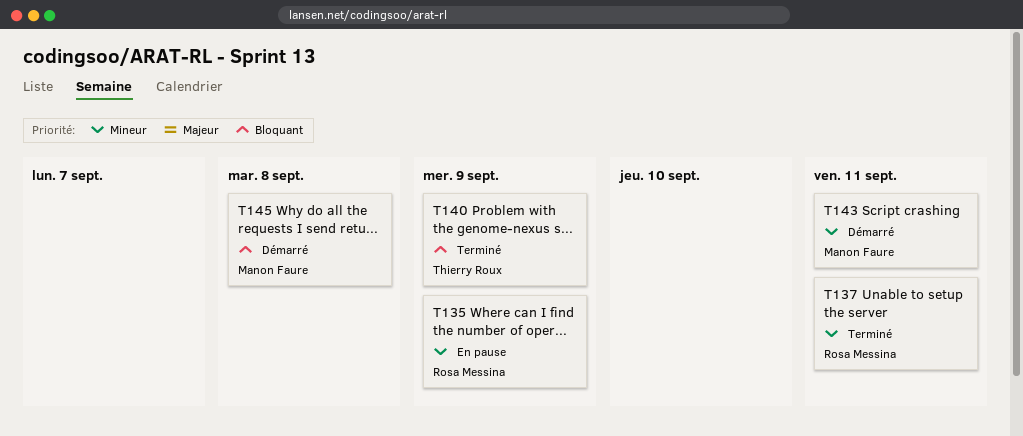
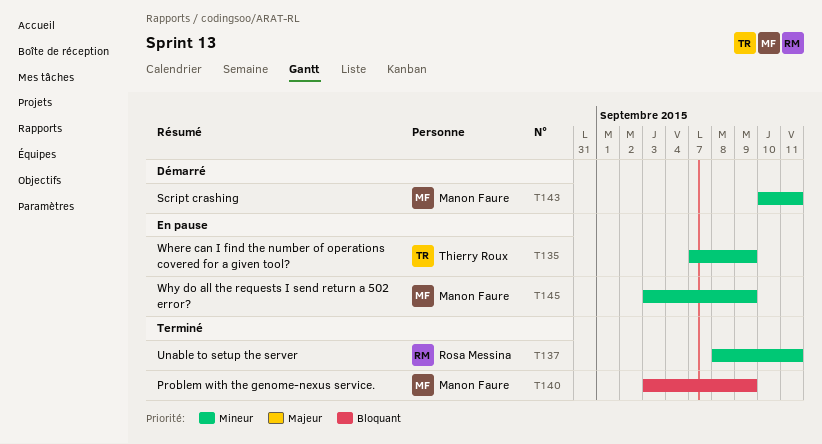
T135, owner: Rosa Messina -> Thierry Roux
T140, owner: Thierry Roux -> Manon Faure
T145, status: Démarré -> En pause
T145, priority: Bloquant -> Mineur
T145, due: Sep 8 -> Sep 9

